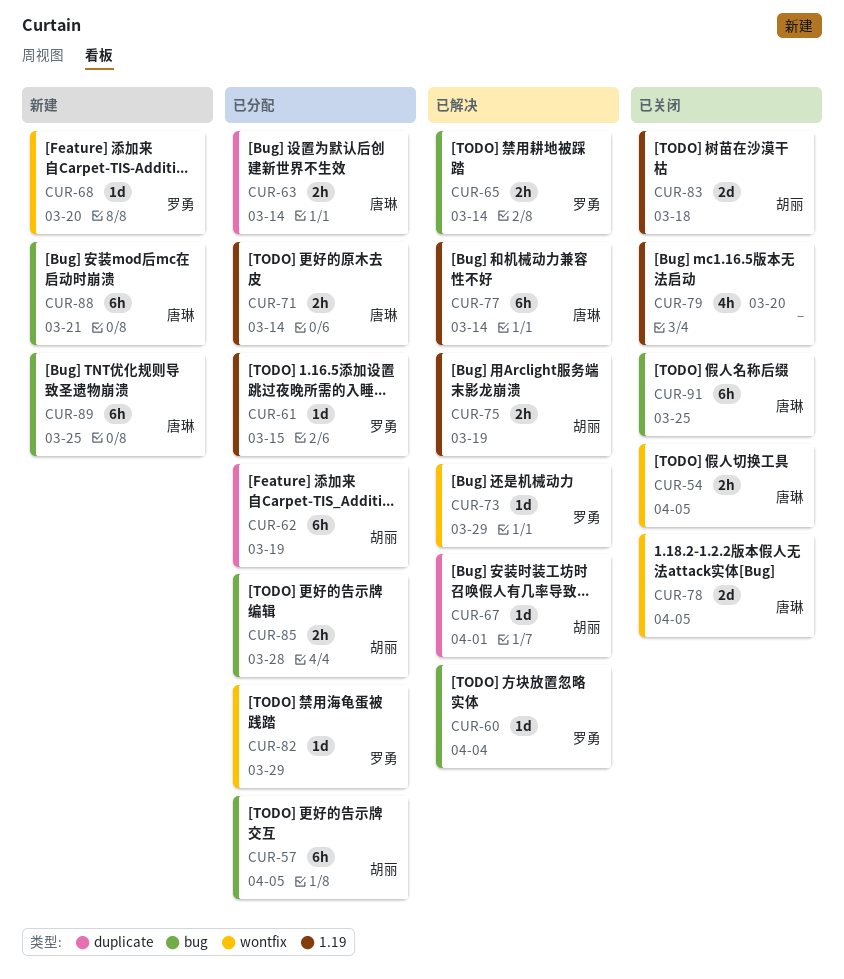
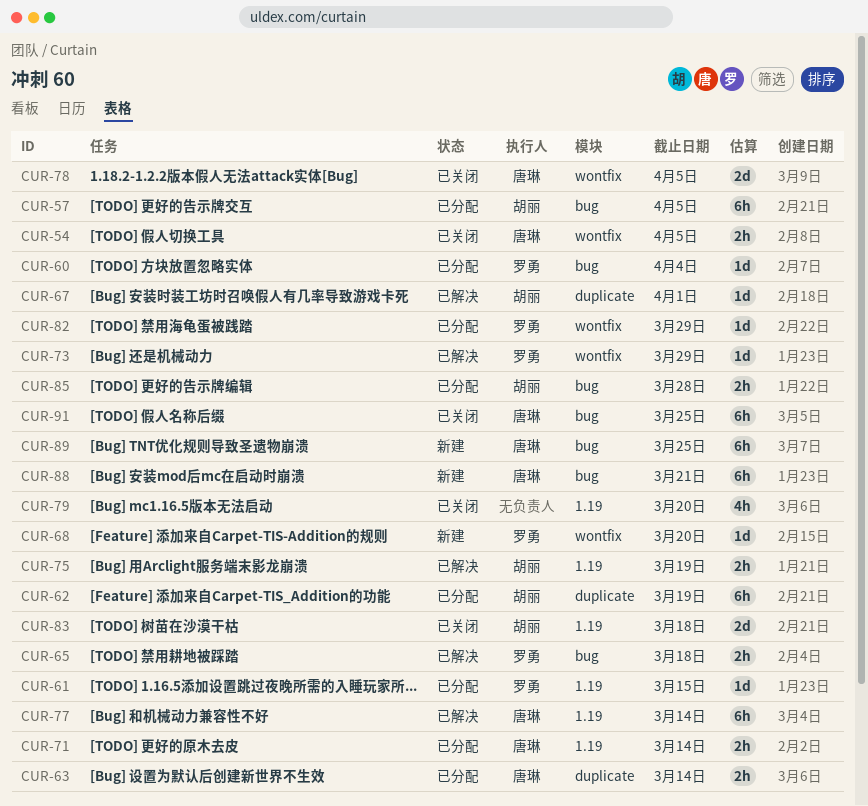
CUR-60, status: 已解决 -> 已分配
CUR-65, due: Mar 14 -> Mar 18

